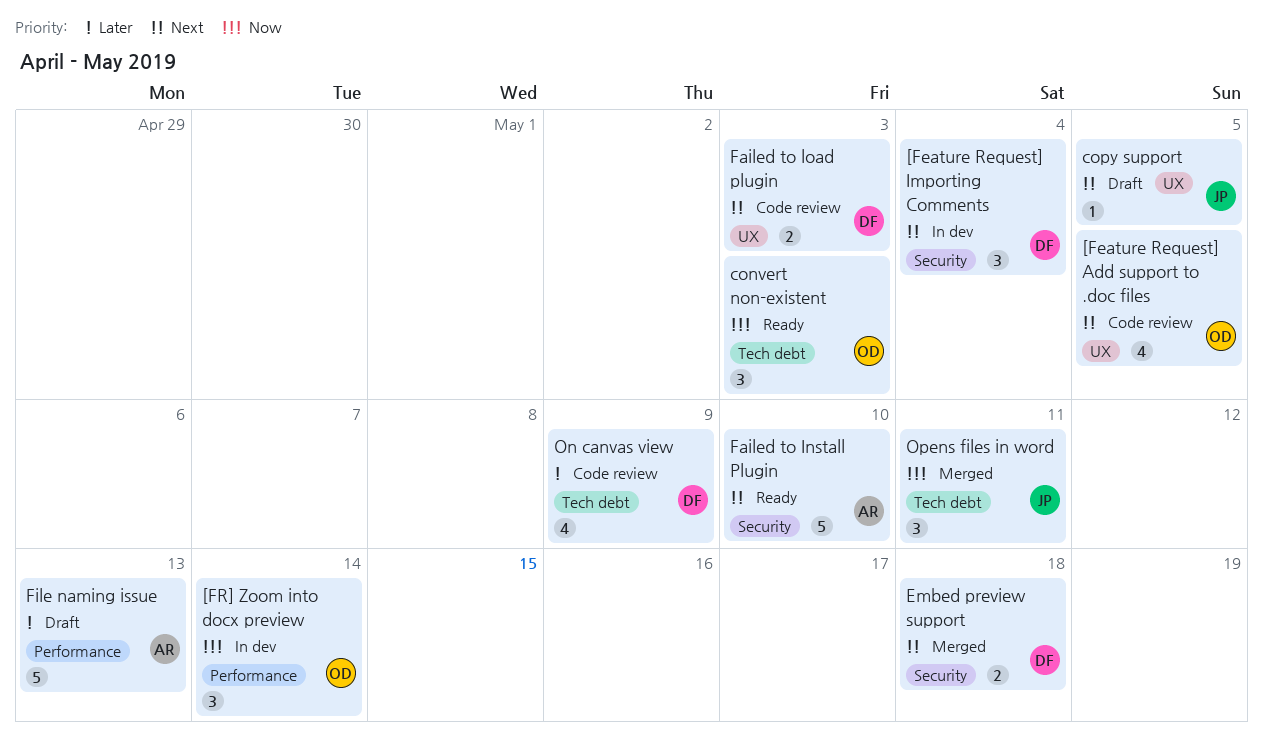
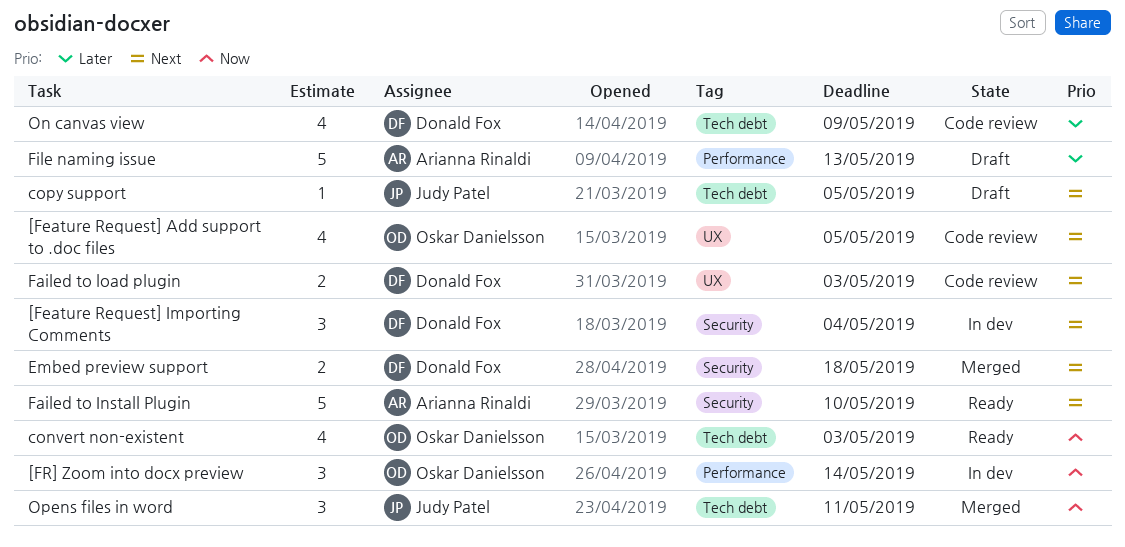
convert non-existent, estimate: 3 -> 4
copy support, label: UX -> Tech debt

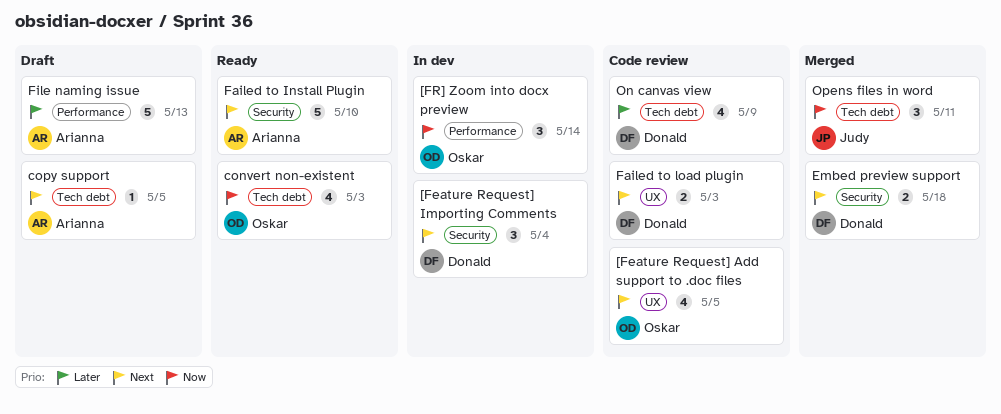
copy support, owner: Judy Patel -> Arianna Rinaldi

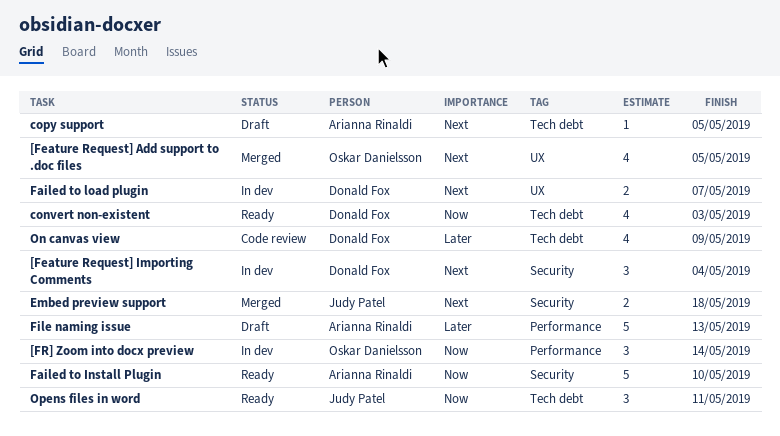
[Feature Request] Add support to .doc files, status: Code review -> Merged
convert non-existent, owner: Oskar Danielsson -> Donald Fox
Embed preview support, owner: Donald Fox -> Judy Patel
Failed to Install Plugin, priority: Next -> Now
Failed to load plugin, status: Code review -> In dev
Failed to load plugin, due: May 3 -> May 7
Opens files in word, status: Merged -> Ready

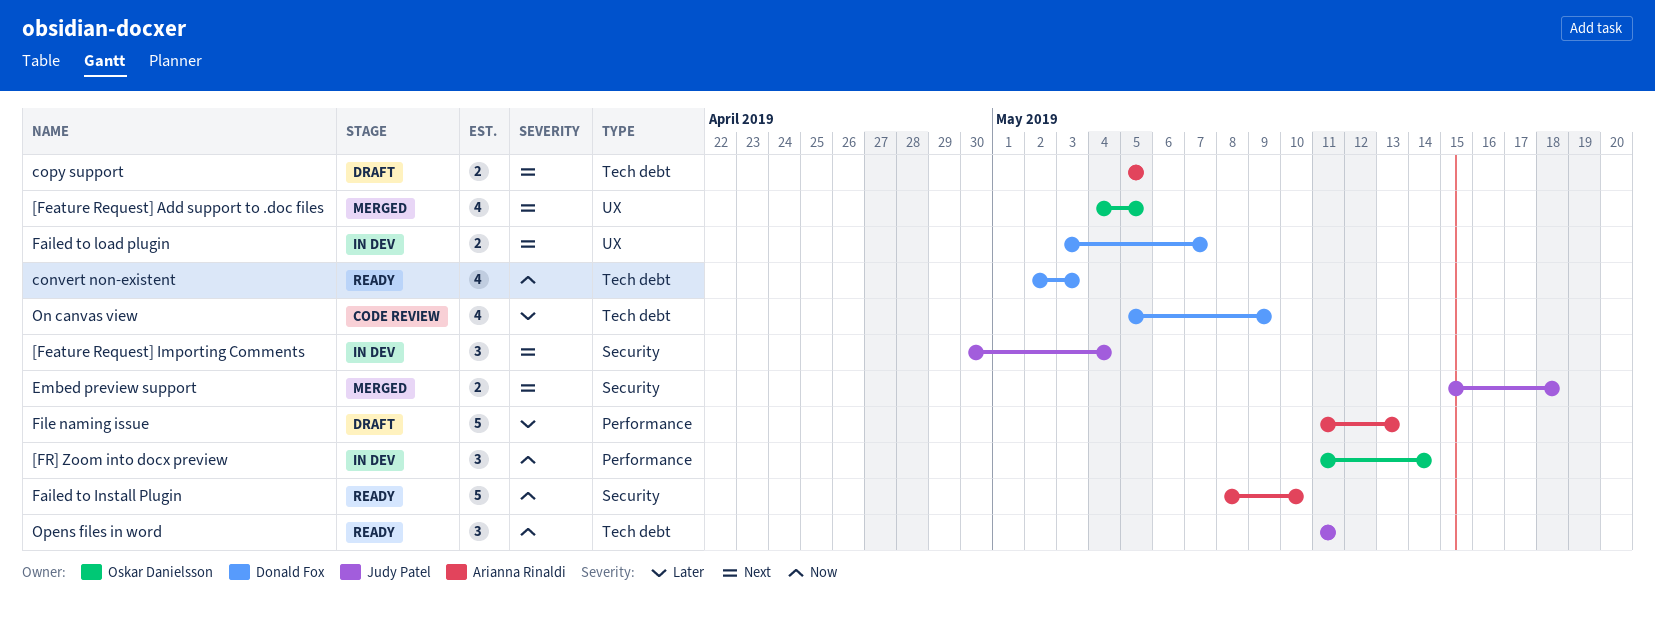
[Feature Request] Importing Comments, owner: Donald Fox -> Judy Patel
copy support, estimate: 1 -> 2

